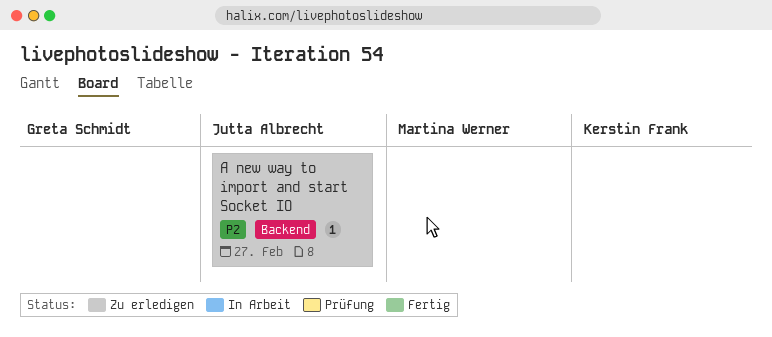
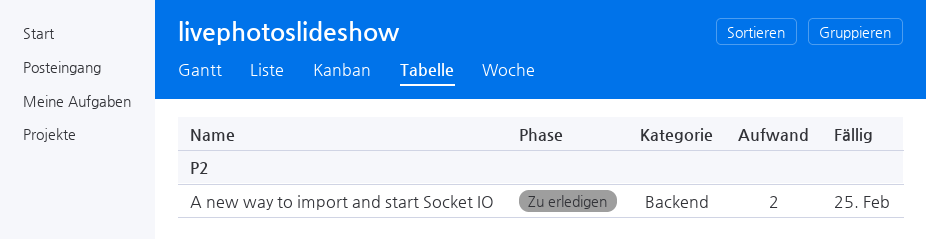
A new way to import and start Socket IO, estimate: 1 -> 2
A new way to import and start Socket IO, due: Feb 27 -> Feb 25

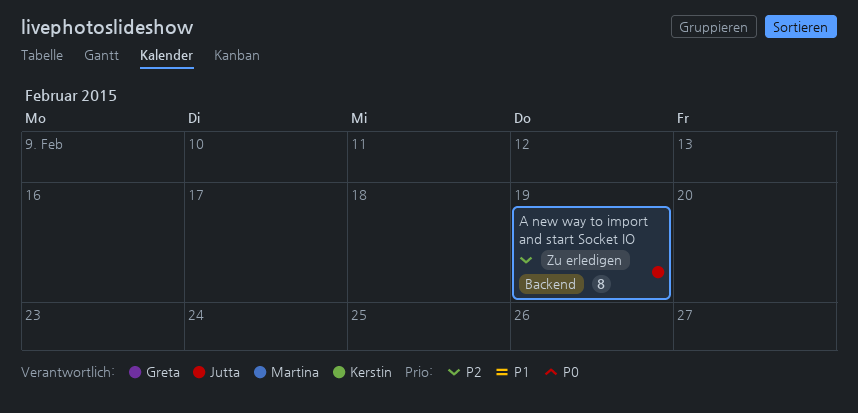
A new way to import and start Socket IO, estimate: 2 -> 8
A new way to import and start Socket IO, due: Feb 25 -> Feb 19

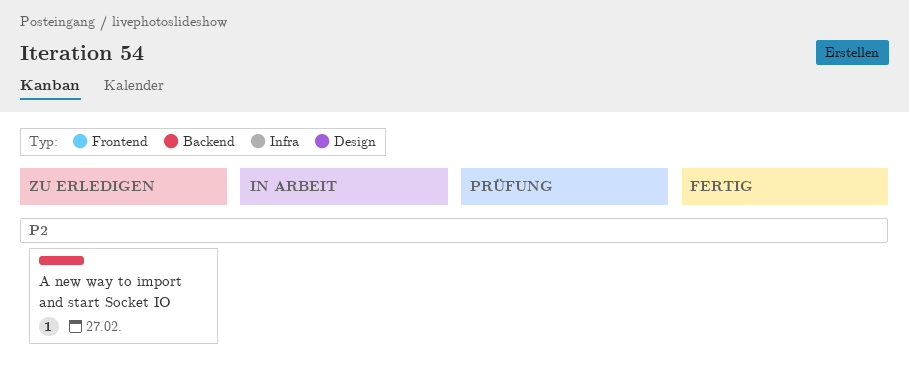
A new way to import and start Socket IO, estimate: 8 -> 1
A new way to import and start Socket IO, due: Feb 19 -> Feb 27

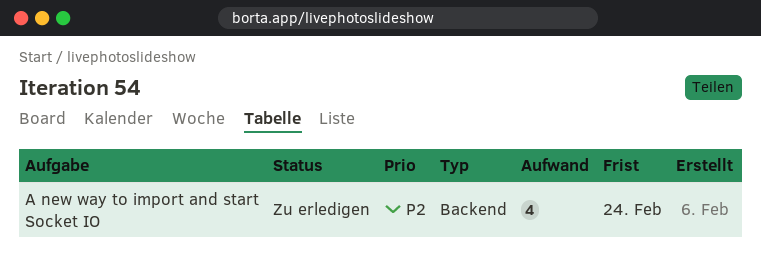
A new way to import and start Socket IO, estimate: 1 -> 4
A new way to import and start Socket IO, due: Feb 27 -> Feb 24

